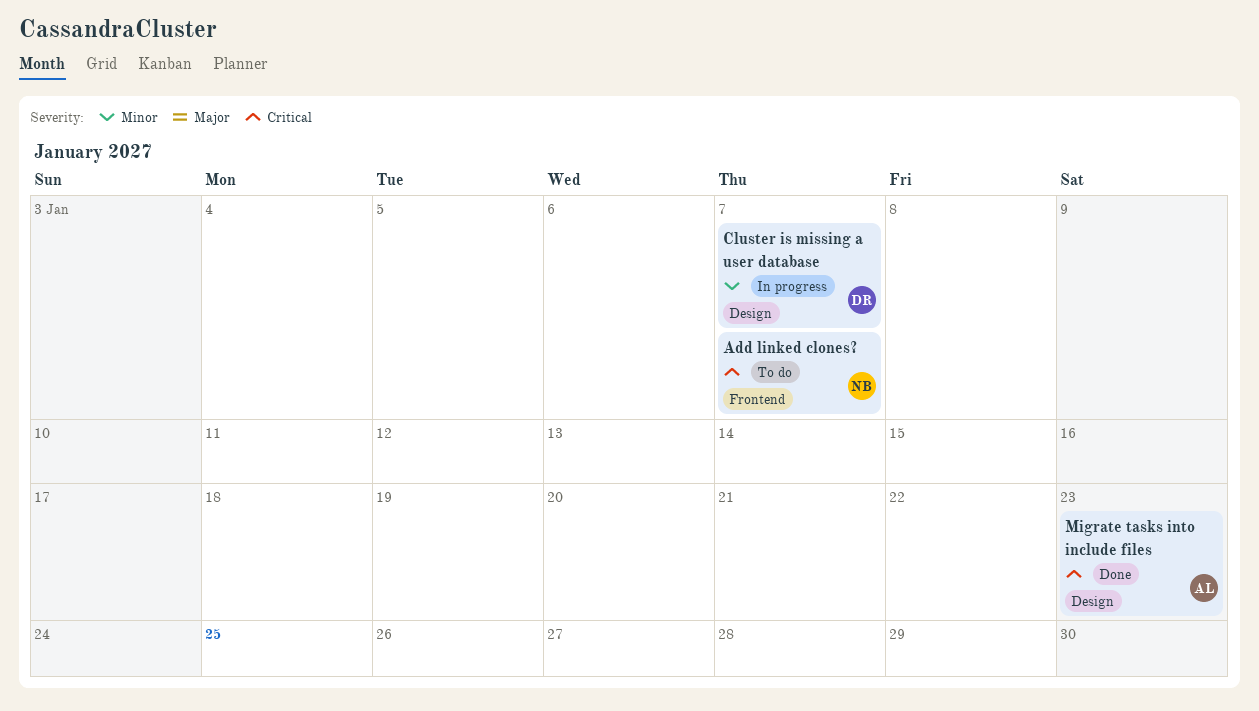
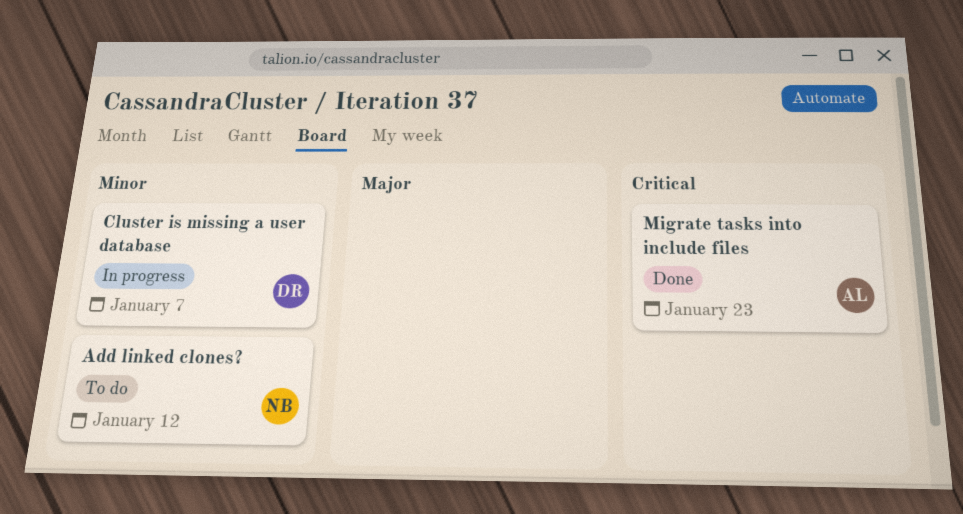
Add linked clones?, priority: Critical -> Minor
Add linked clones?, due: Jan 7 -> Jan 12

